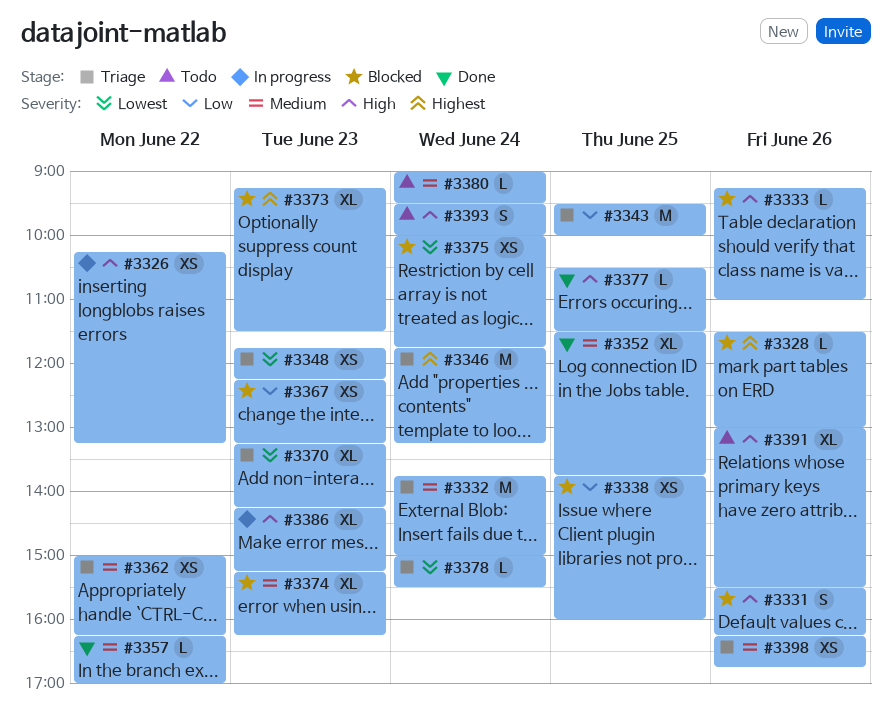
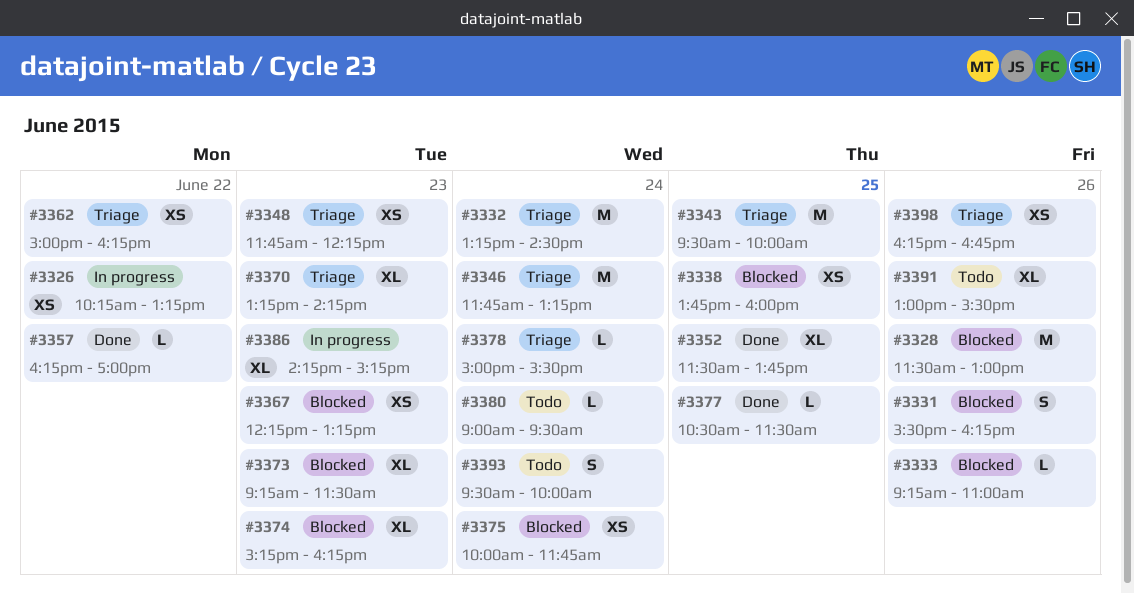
#3328, estimate: L -> M
#3332, begins: 13:45 -> 13:15
#3332, ends: 15:00 -> 14:30

